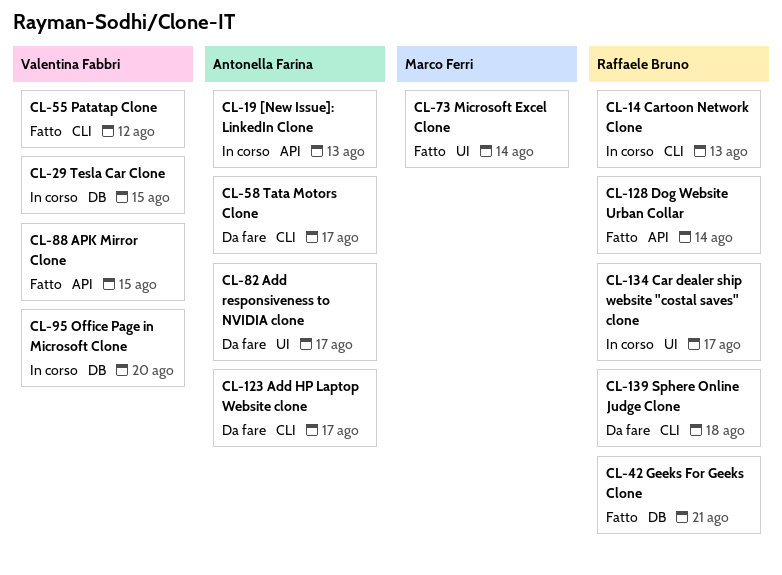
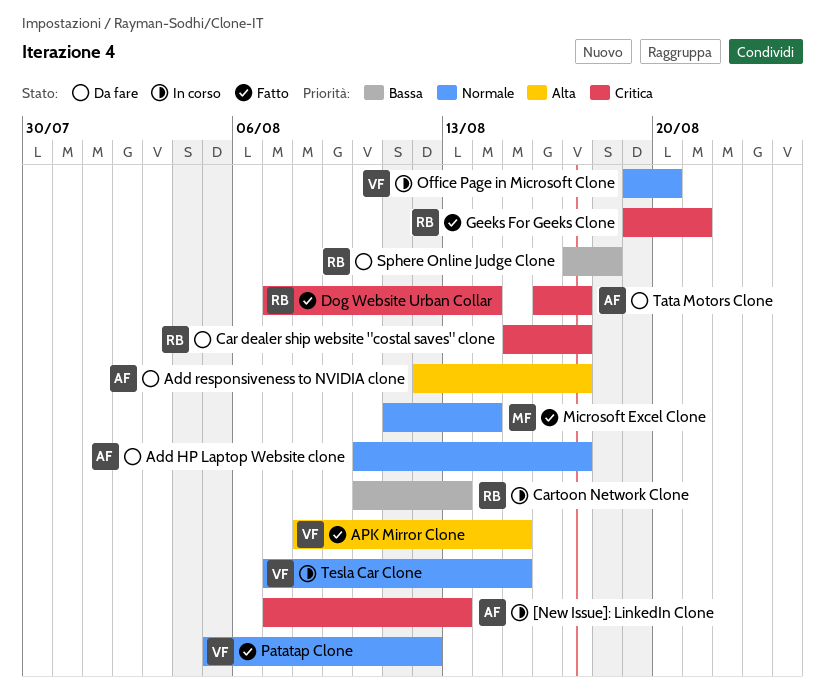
Car dealer ship website "costal saves" clone, status: In corso -> Da fare

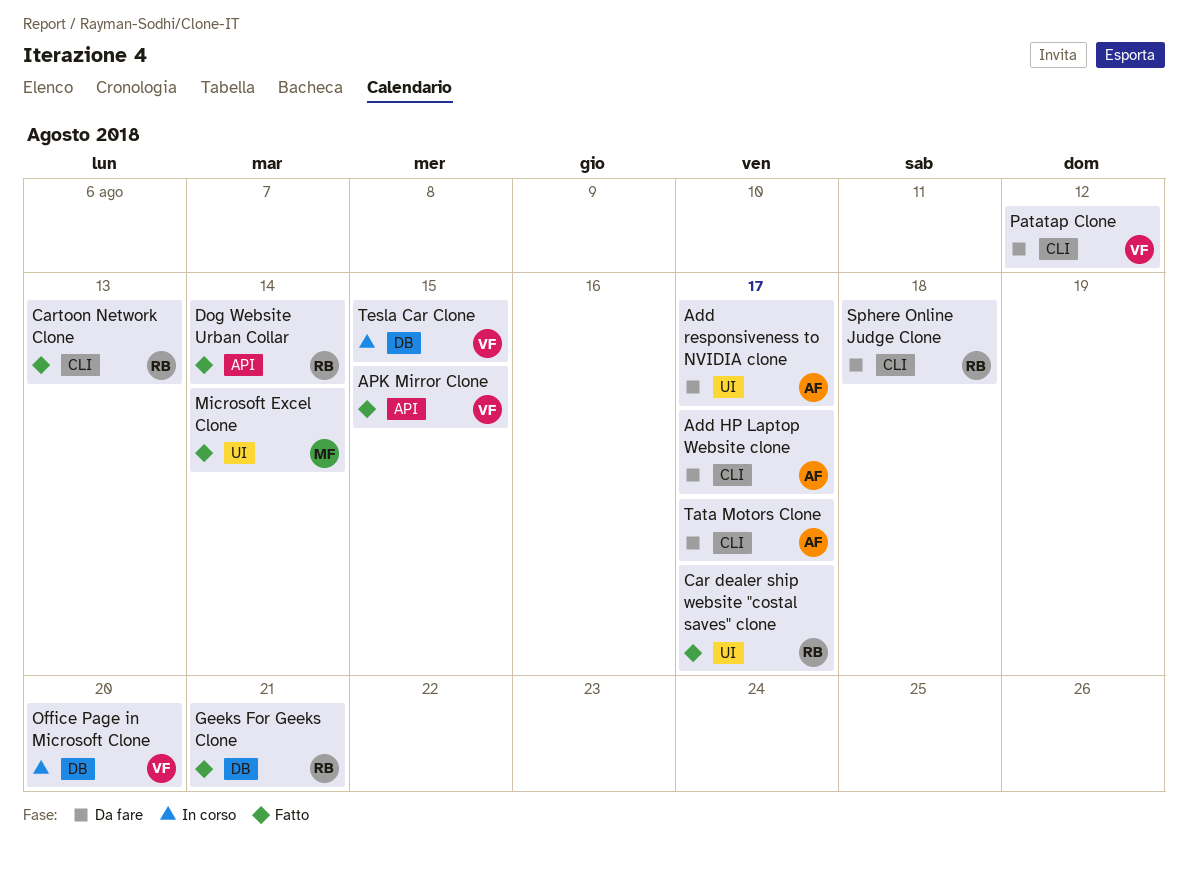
[New Issue]: LinkedIn Clone: present -> none
Car dealer ship website "costal saves" clone, status: Da fare -> Fatto
Cartoon Network Clone, status: In corso -> Fatto
Patatap Clone, status: Fatto -> Da fare

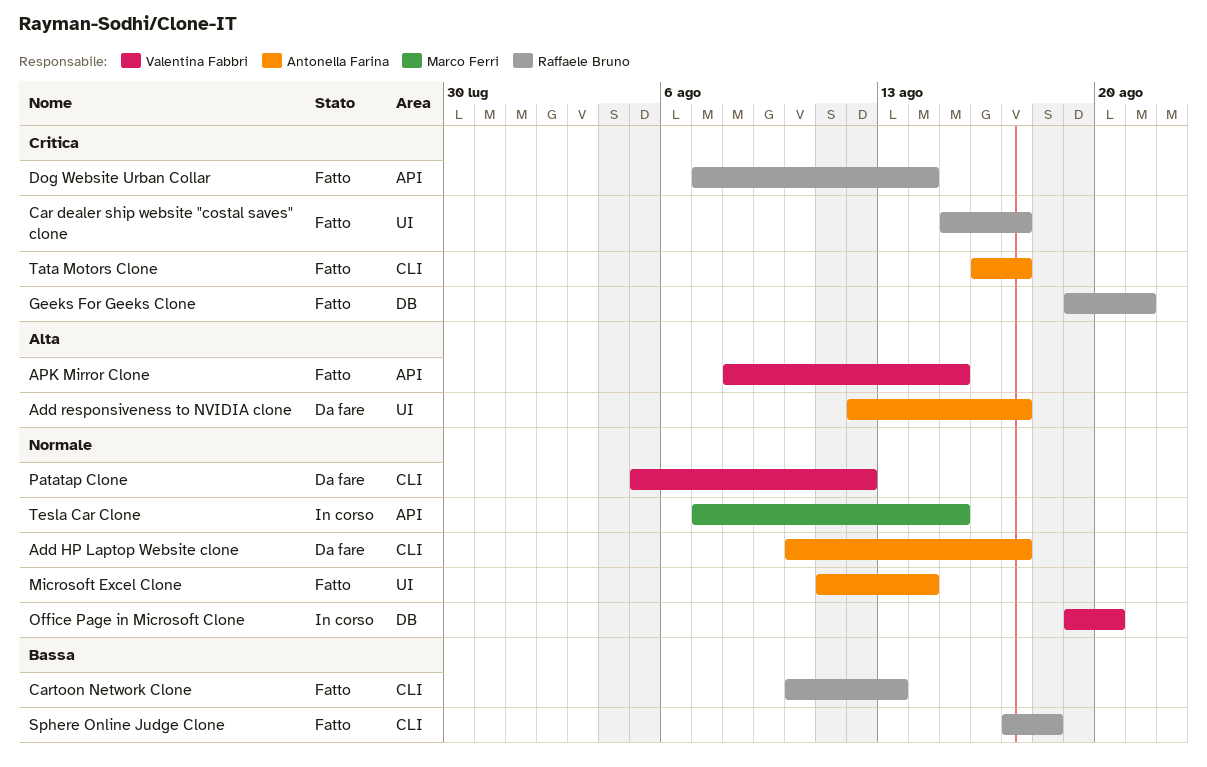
Microsoft Excel Clone, owner: Marco Ferri -> Antonella Farina
Sphere Online Judge Clone, status: Da fare -> Fatto
Tata Motors Clone, status: Da fare -> Fatto
Tesla Car Clone, owner: Valentina Fabbri -> Marco Ferri
Tesla Car Clone, label: DB -> API

